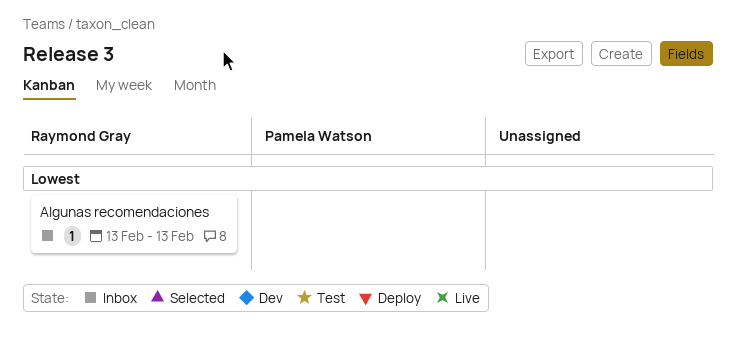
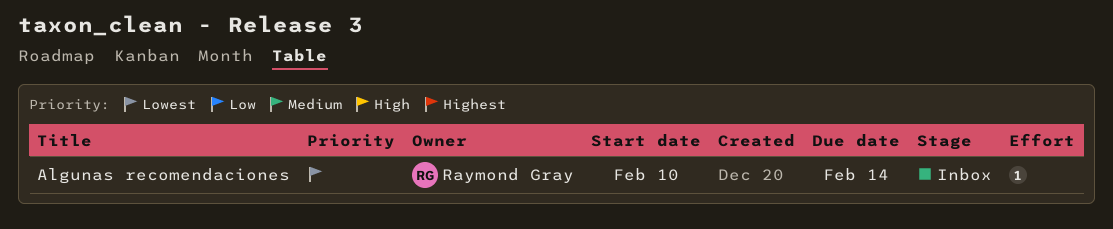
Algunas recomendaciones, start: Feb 13 -> Feb 10
Algunas recomendaciones, due: Feb 13 -> Feb 14

